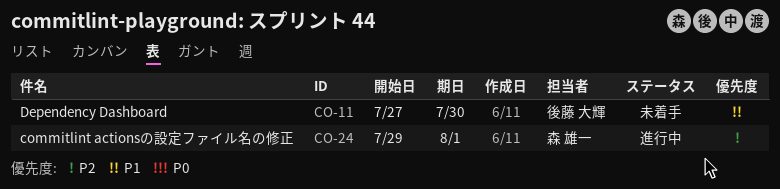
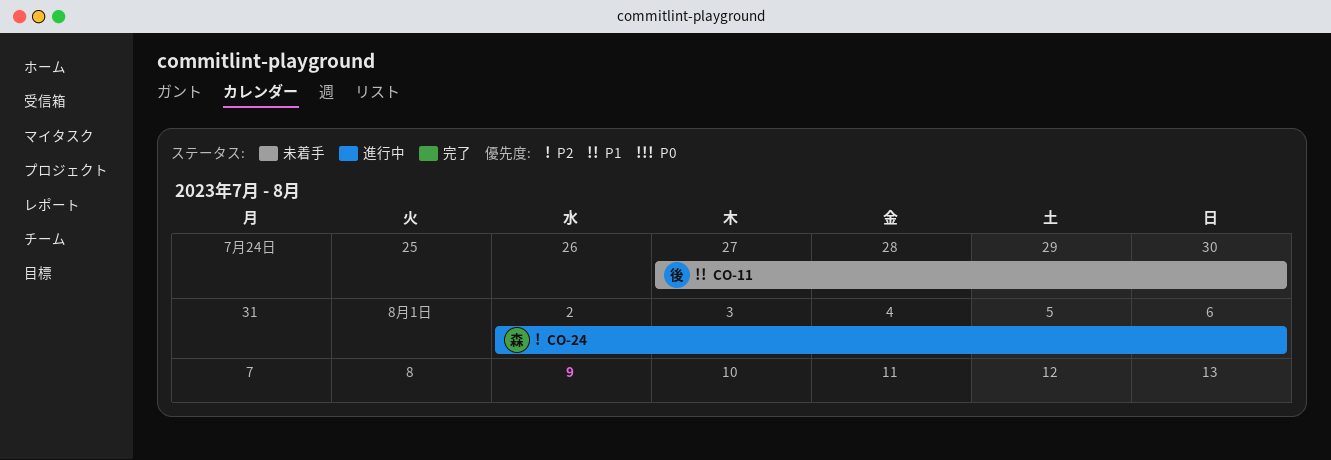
CO-24, start: Jul 29 -> Aug 2
CO-24, due: Aug 1 -> Aug 6

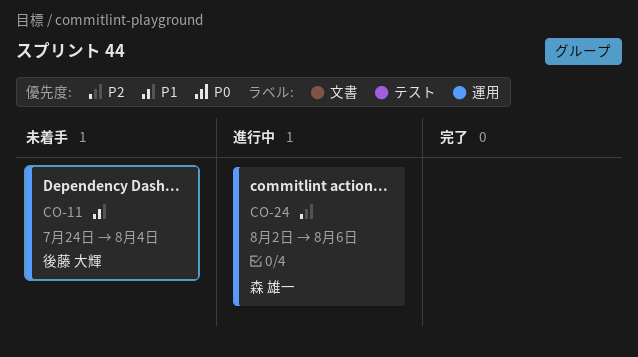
CO-11, start: Jul 27 -> Jul 24
CO-11, due: Jul 30 -> Aug 4

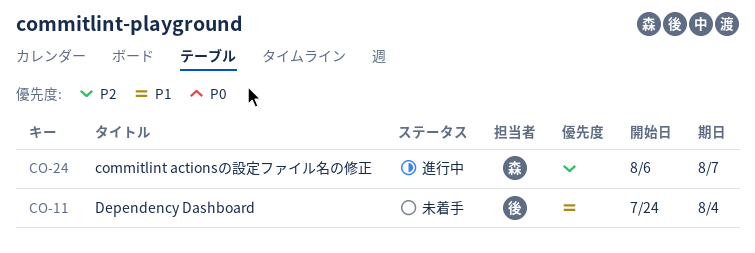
CO-24, start: Aug 2 -> Aug 6
CO-24, due: Aug 6 -> Aug 7

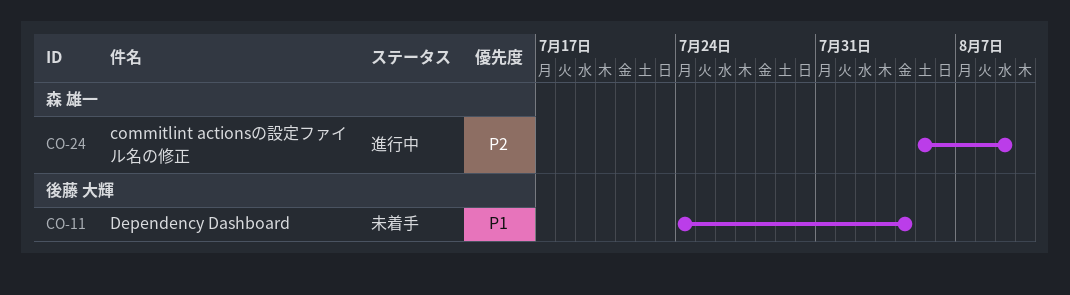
CO-24, start: Aug 6 -> Aug 5
CO-24, due: Aug 7 -> Aug 9

